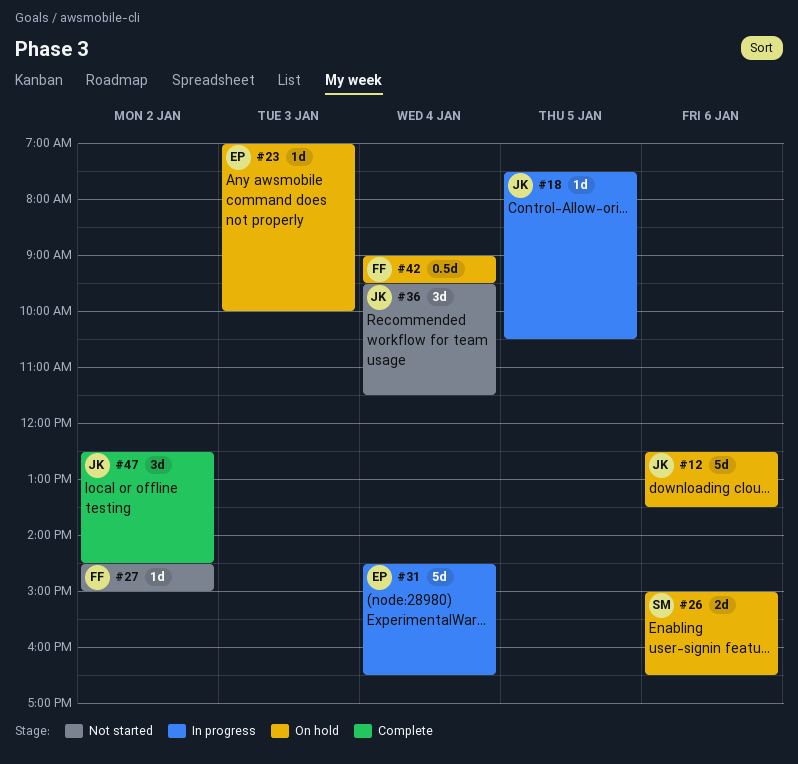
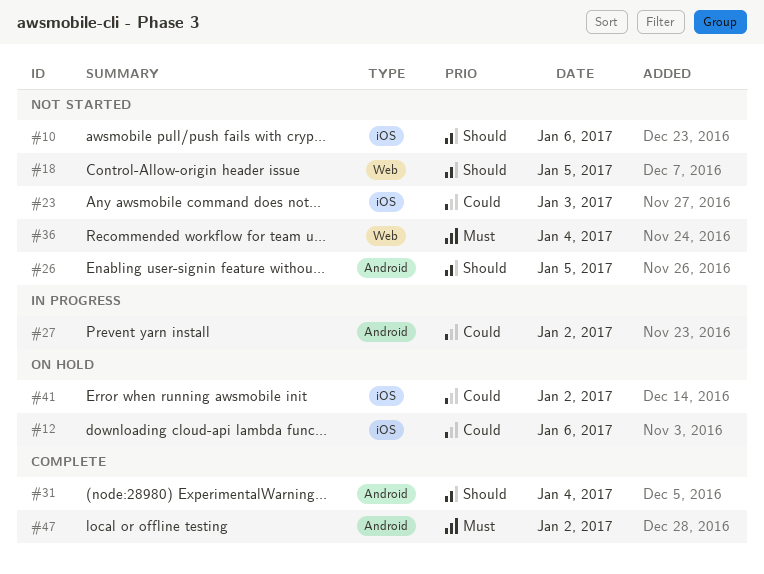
#10: none -> present
#18, status: In progress -> Not started
#23, status: On hold -> Not started
#26, status: On hold -> Not started
#26, day: Jan 6 -> Jan 5
#27, status: Not started -> In progress
#31, status: In progress -> Complete
#41: none -> present
#42: present -> none

